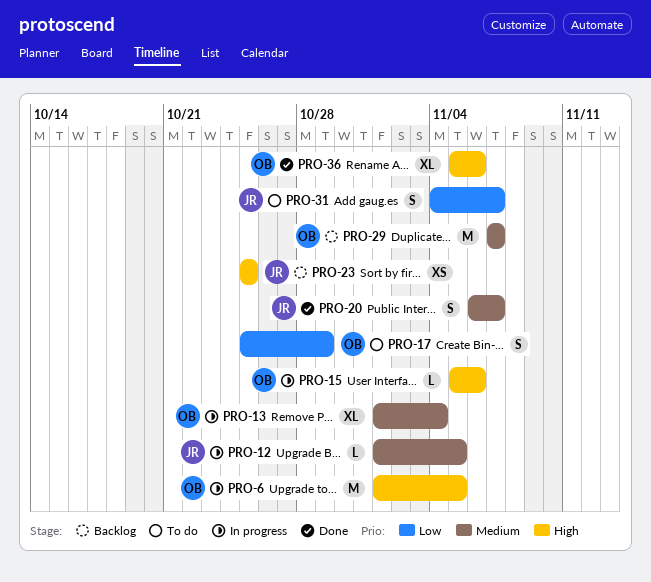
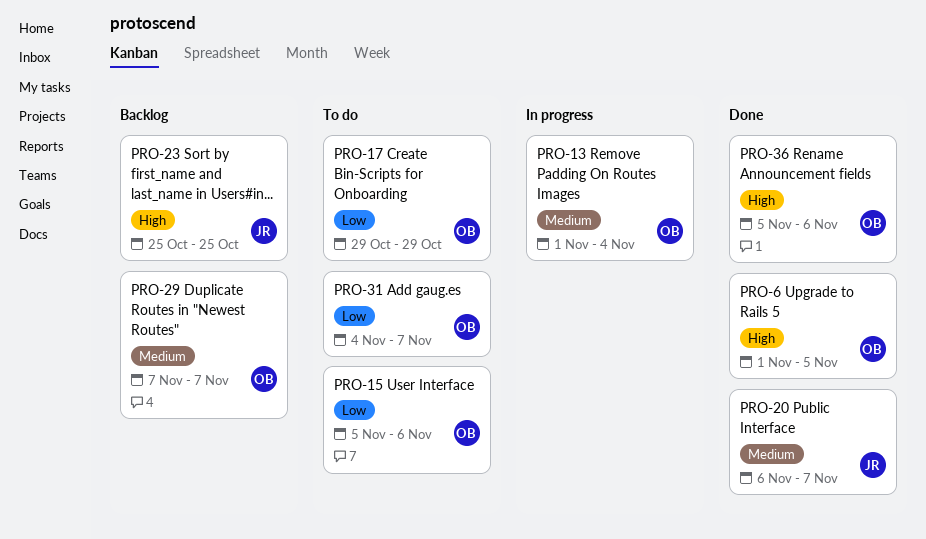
PRO-6, status: In progress -> Done
PRO-12: present -> none
PRO-15, status: In progress -> To do
PRO-15, priority: High -> Low
PRO-17, start: Oct 25 -> Oct 29
PRO-31, owner: JR -> OB

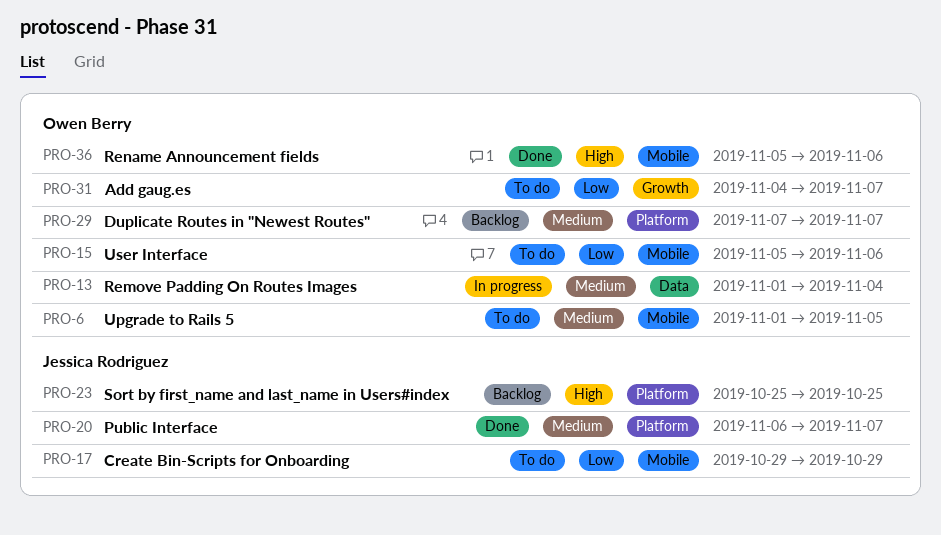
PRO-6, status: Done -> To do
PRO-6, priority: High -> Medium
PRO-17, owner: Owen Berry -> Jessica Rodriguez

